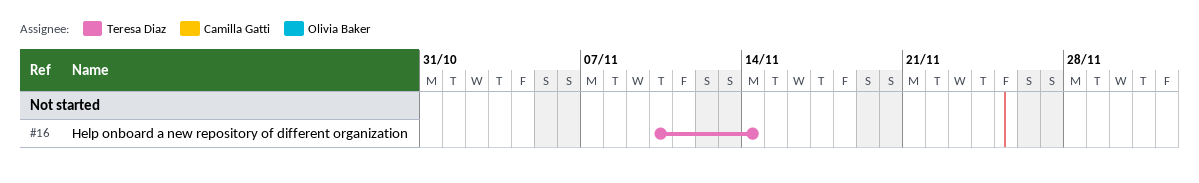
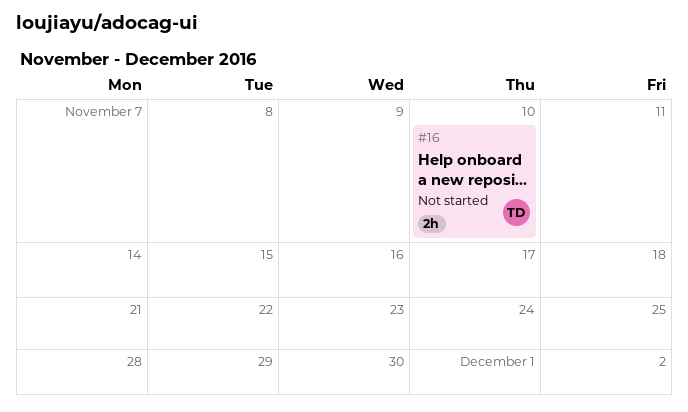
#16, due: Nov 14 -> Nov 10

